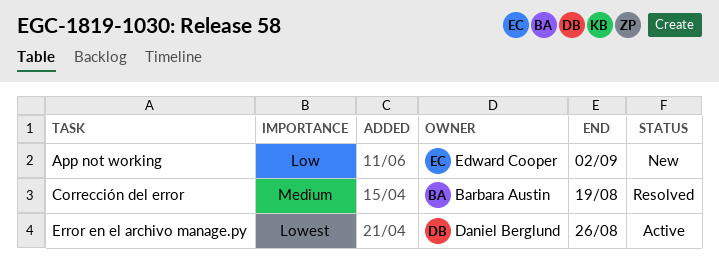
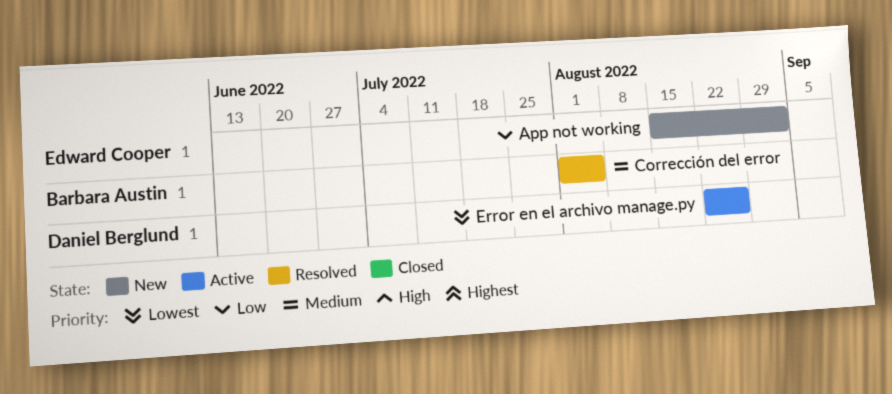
Corrección del error, due: Aug 19 -> Aug 5

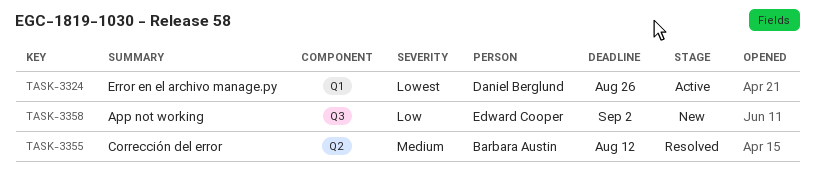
Corrección del error, due: Aug 5 -> Aug 12

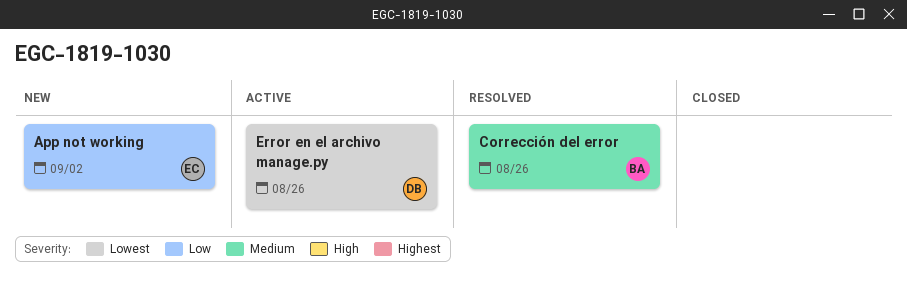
Corrección del error, due: Aug 12 -> Aug 26

